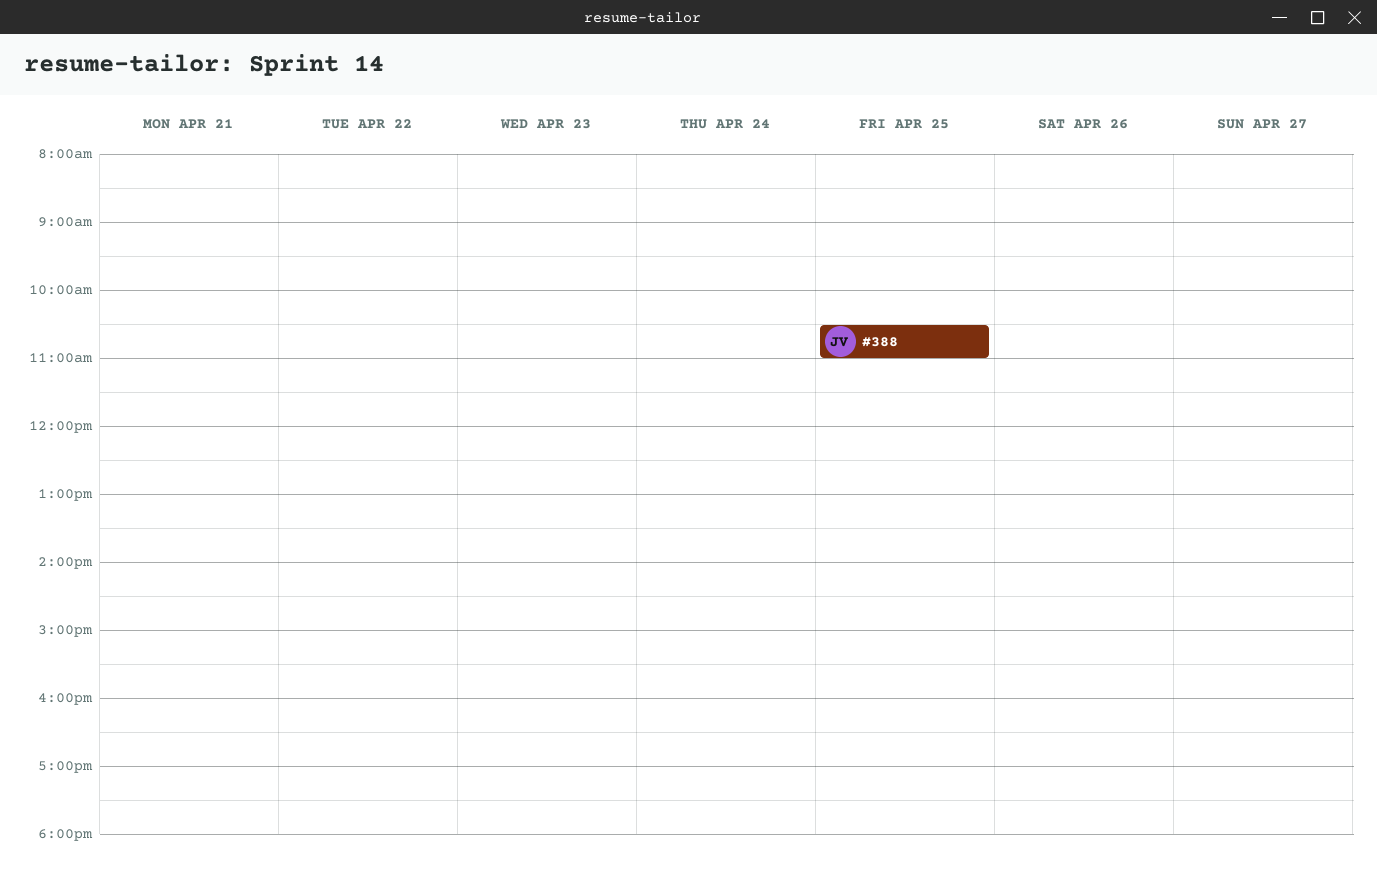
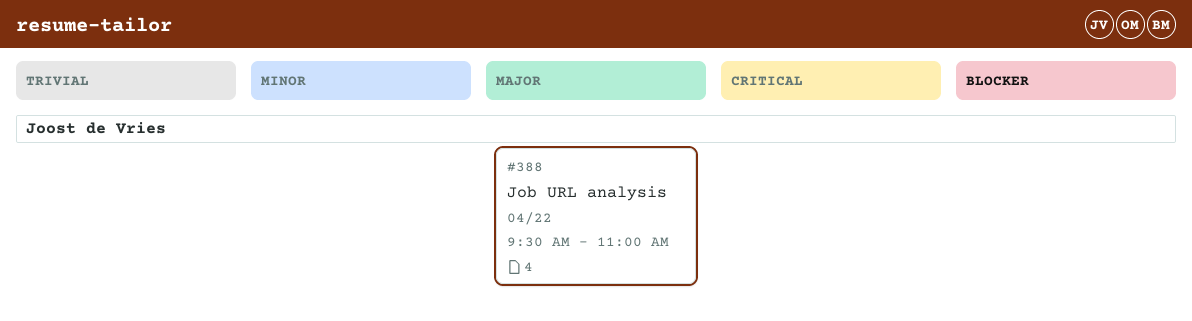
#388, day: Apr 25 -> Apr 22
#388, begins: 10:30 -> 09:30

